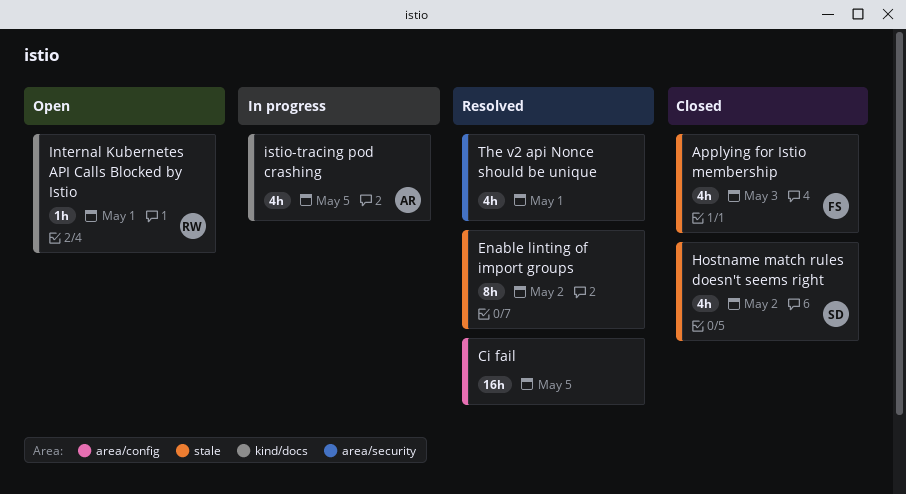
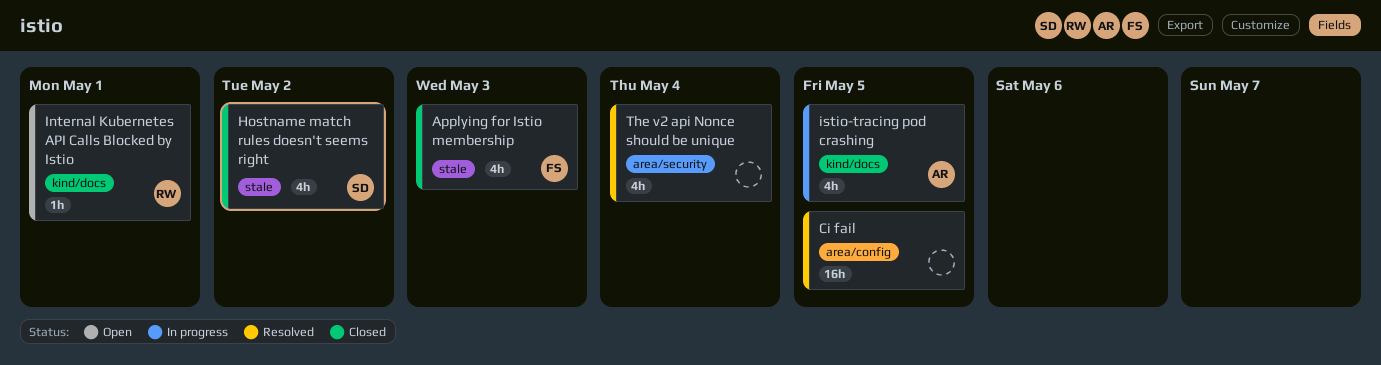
Enable linting of import groups: present -> none
The v2 api Nonce should be unique, due: May 1 -> May 4

